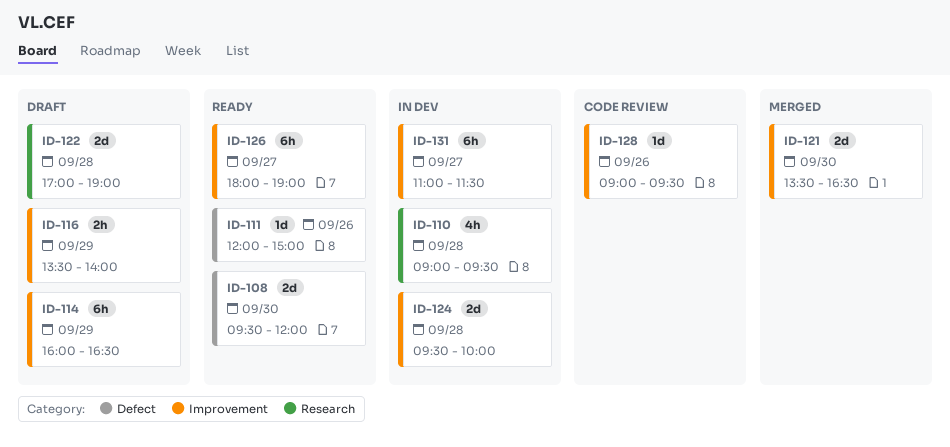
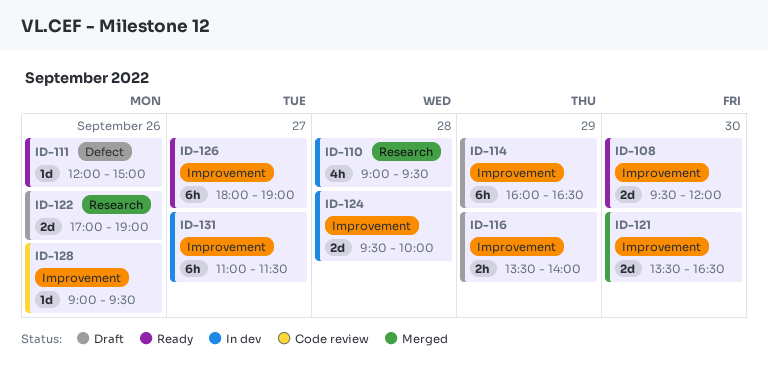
ID-108, label: Defect -> Improvement
ID-122, day: Sep 28 -> Sep 26

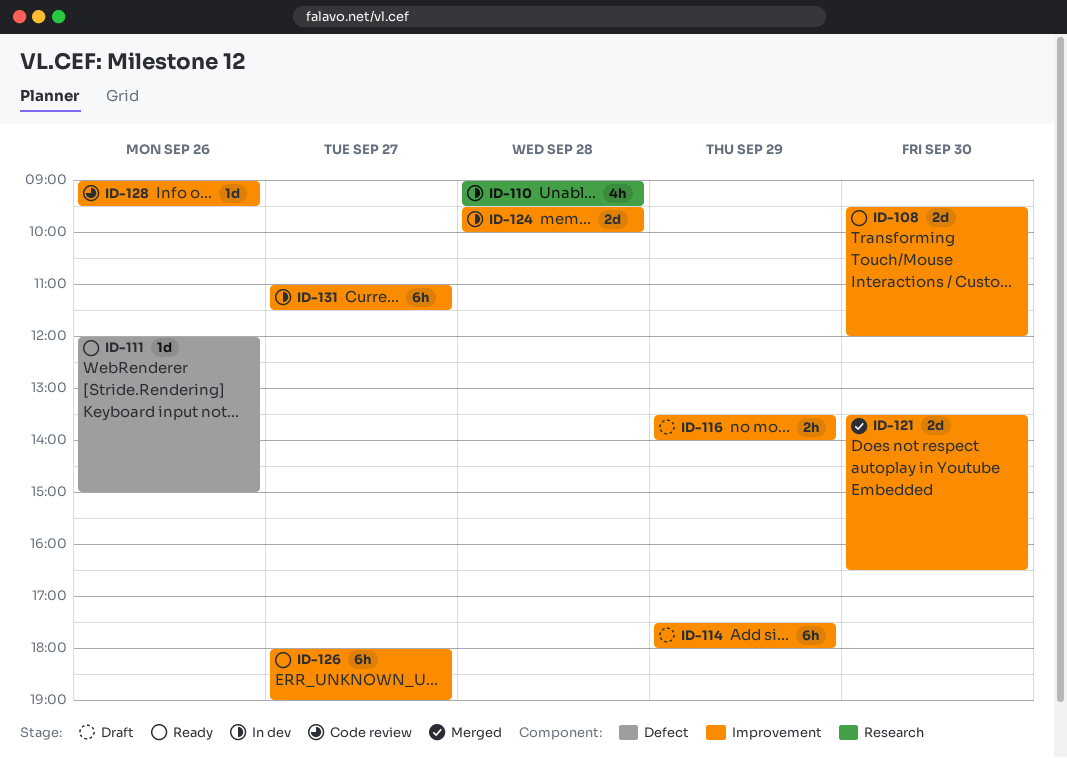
ID-114, begins: 16:00 -> 17:30
ID-114, ends: 16:30 -> 18:00
ID-122: present -> none

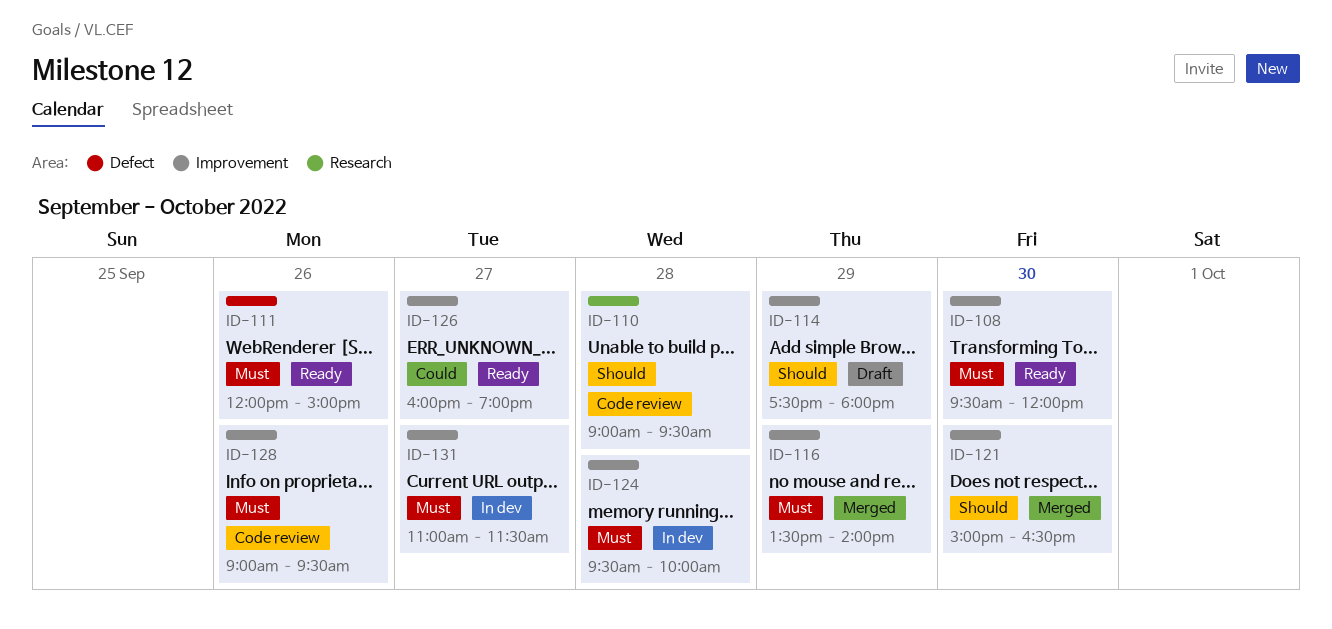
ID-110, status: In dev -> Code review
ID-116, status: Draft -> Merged
ID-121, begins: 13:30 -> 15:00
ID-126, begins: 18:00 -> 16:00

